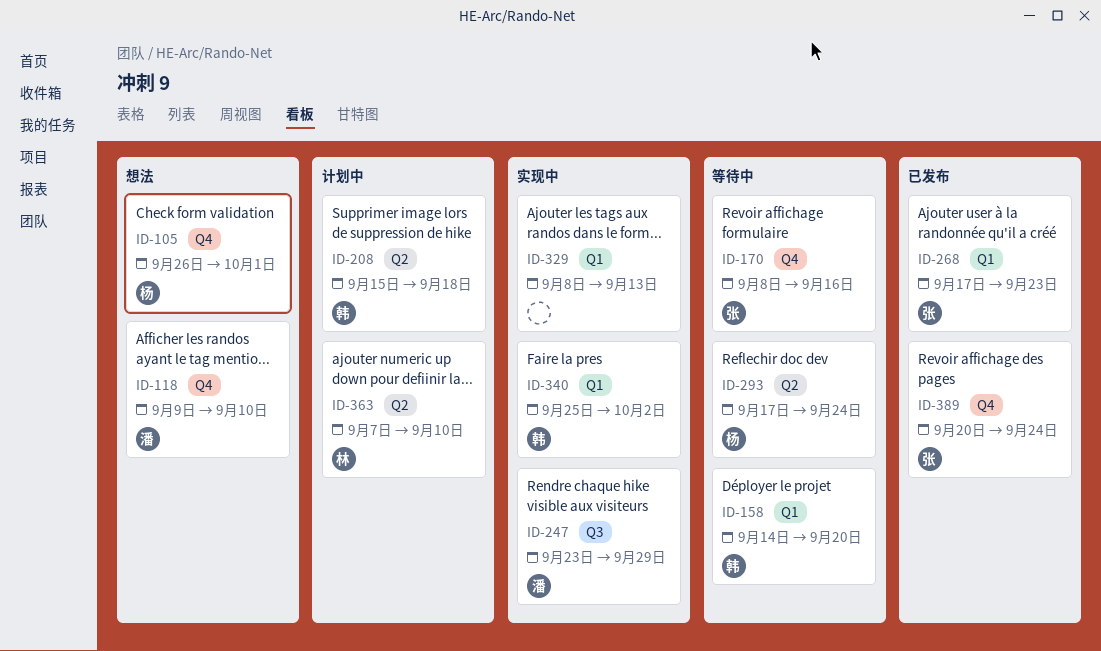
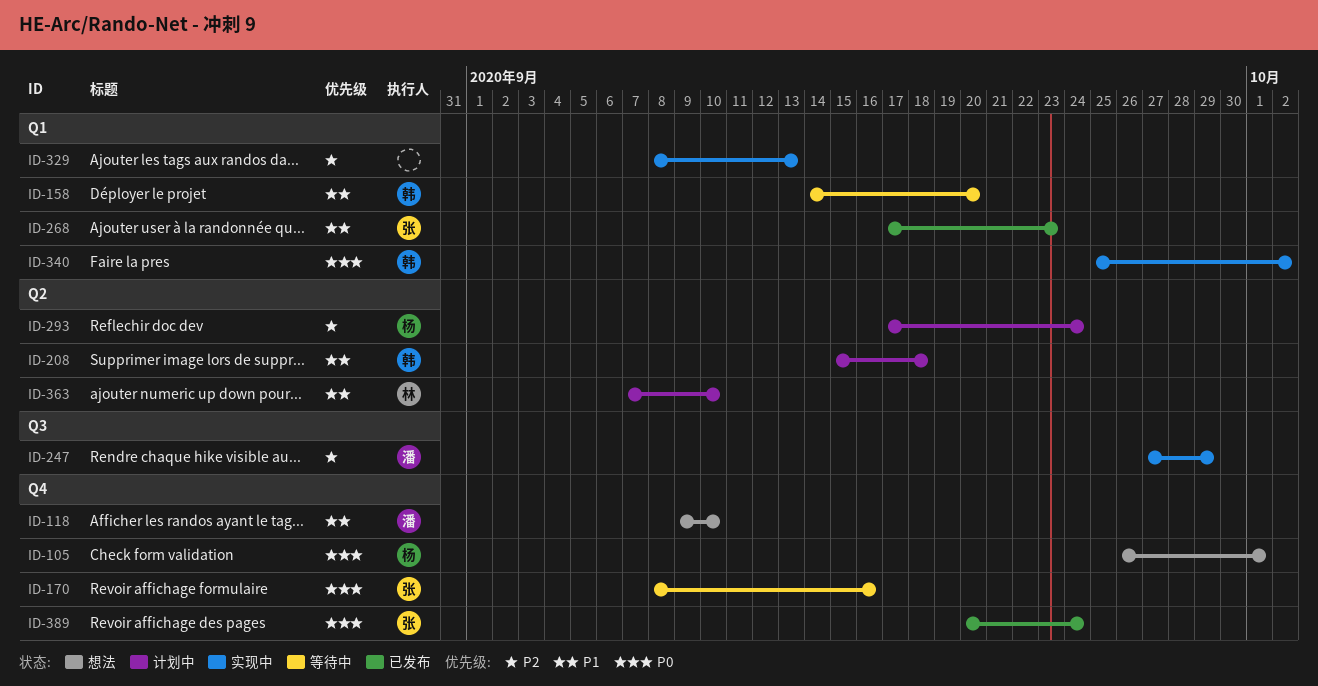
ID-247, start: Sep 23 -> Sep 27
ID-293, status: 等待中 -> 计划中

